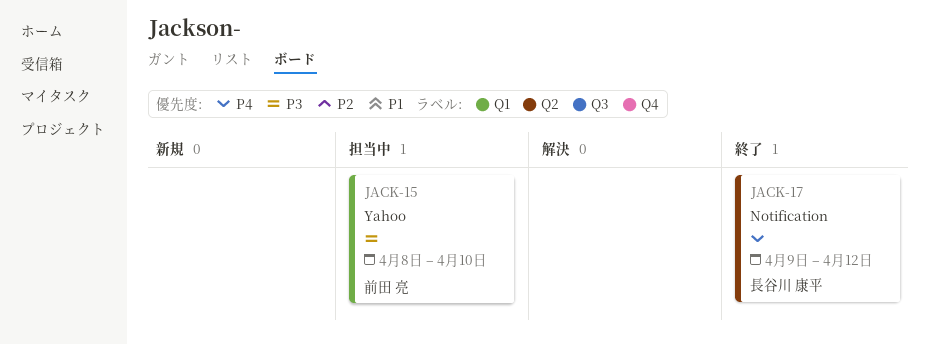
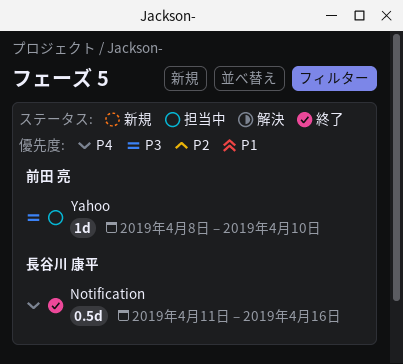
Notification, start: Apr 9 -> Apr 11
Notification, due: Apr 12 -> Apr 16

